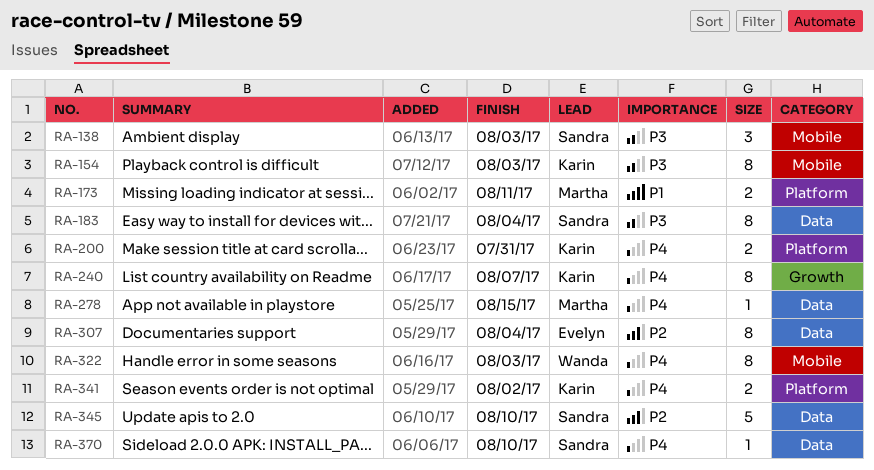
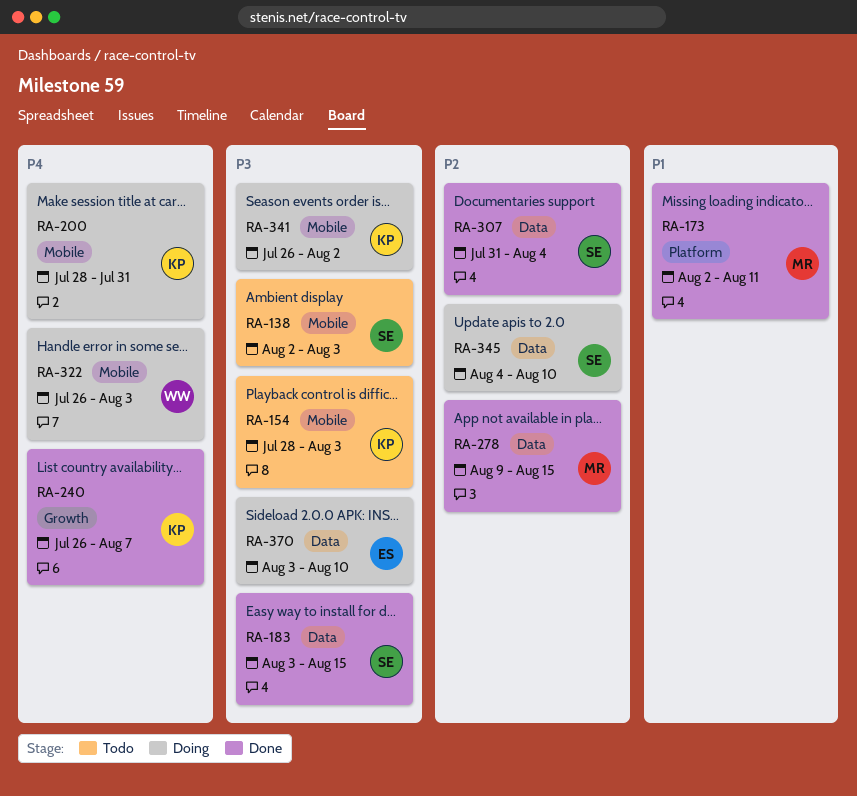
RA-183, due: Aug 4 -> Aug 15
RA-200, label: Platform -> Mobile
RA-278, priority: P4 -> P2
RA-307, owner: Evelyn -> Sandra
RA-341, priority: P4 -> P3
RA-341, label: Platform -> Mobile
RA-370, owner: Sandra -> Evelyn
RA-370, priority: P4 -> P3

